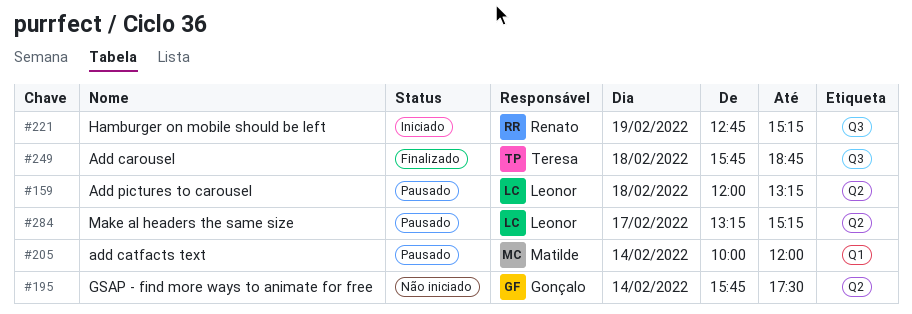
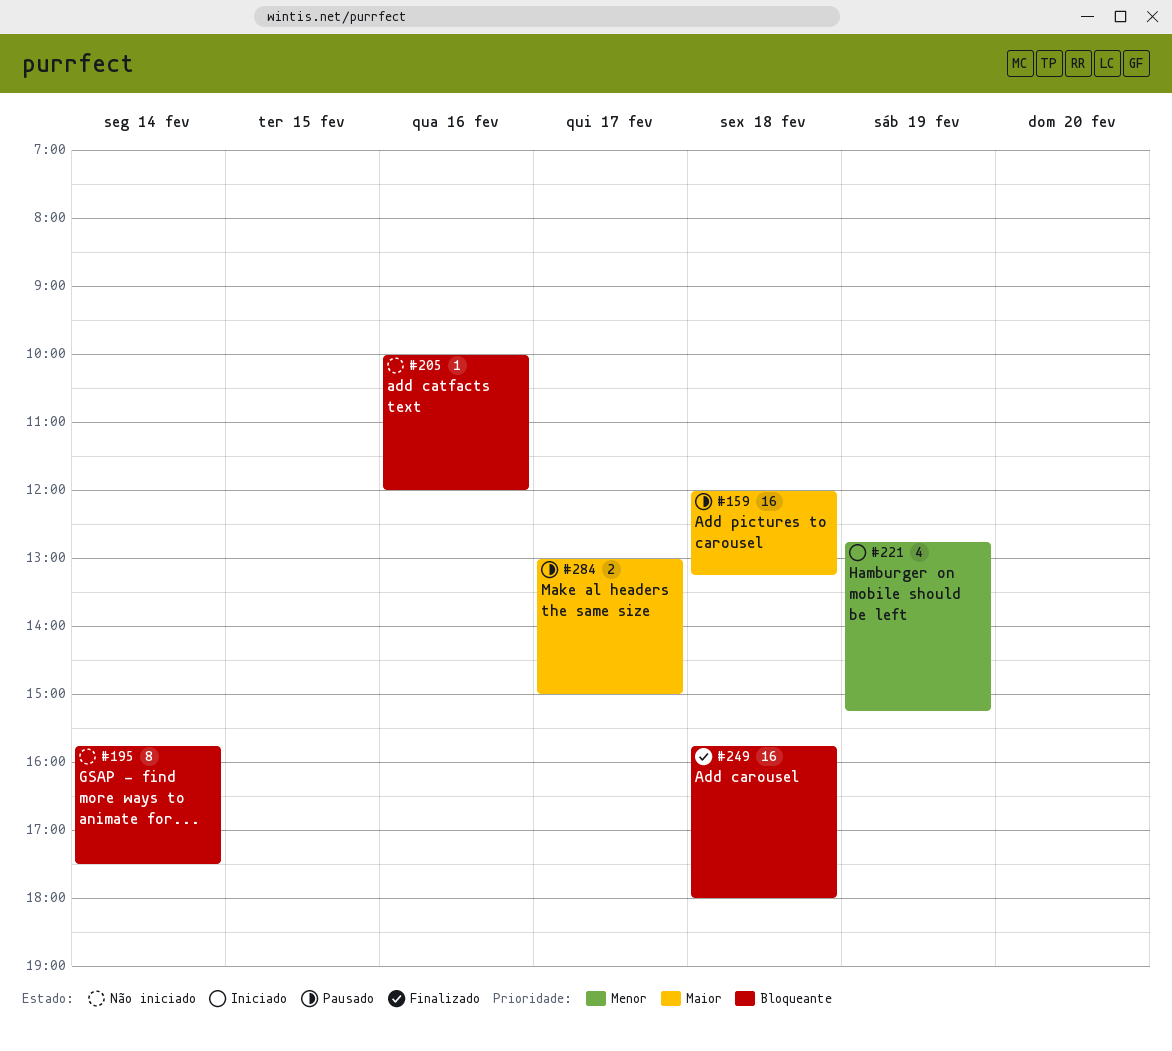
#205, status: Pausado -> Não iniciado
#205, day: Feb 14 -> Feb 16
#249, ends: 18:45 -> 18:00
#284, begins: 13:15 -> 13:00
#284, ends: 15:15 -> 15:00

